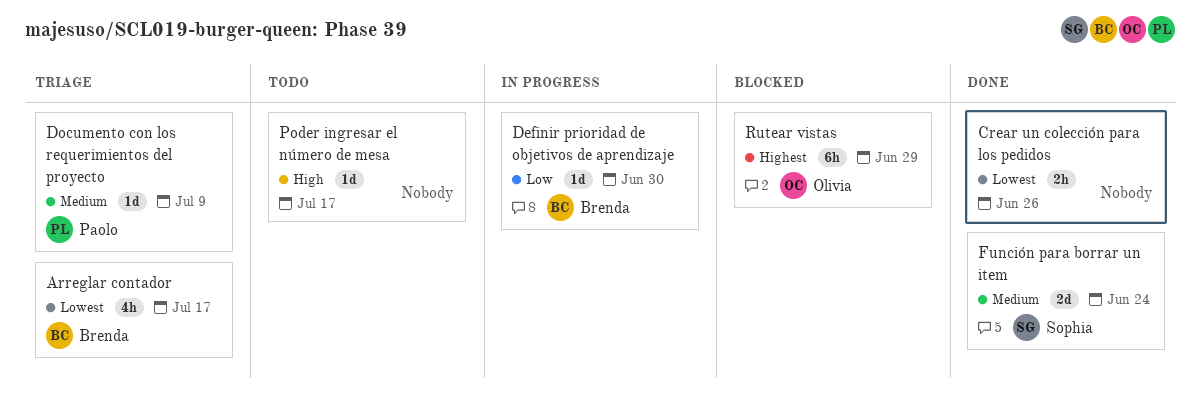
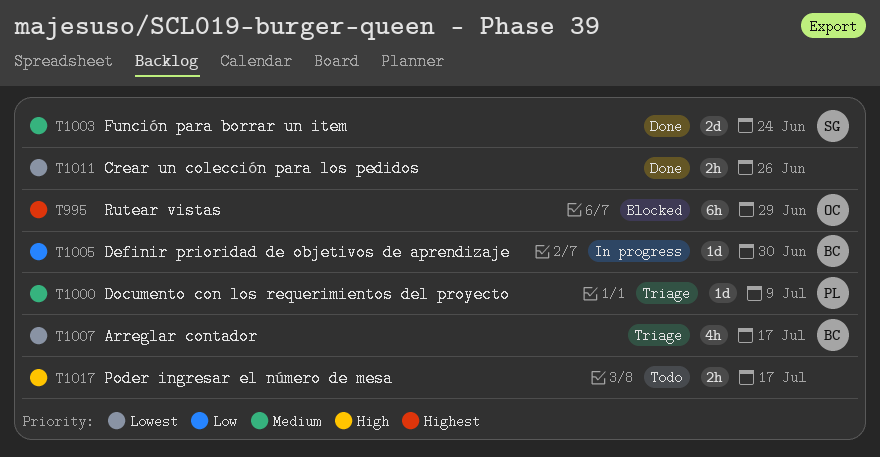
Poder ingresar el número de mesa, estimate: 1d -> 2h

